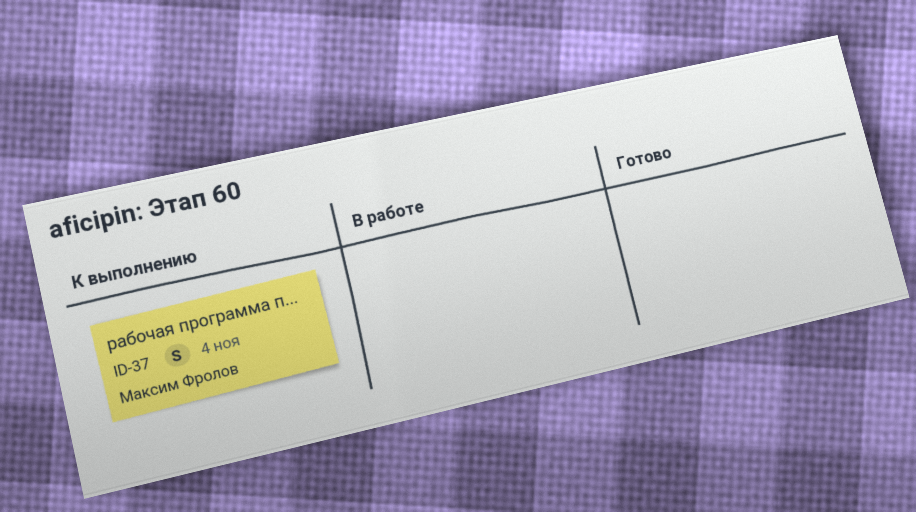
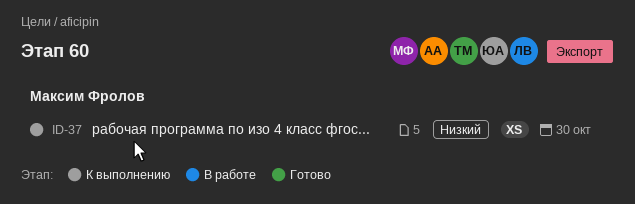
ID-37, estimate: S -> XS
ID-37, due: Nov 4 -> Oct 30

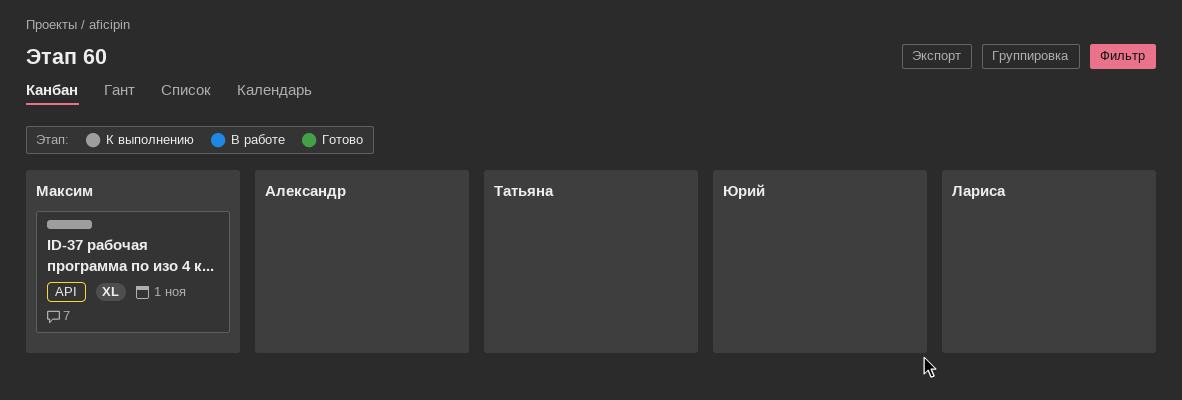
ID-37, estimate: XS -> XL
ID-37, due: Oct 30 -> Nov 1

